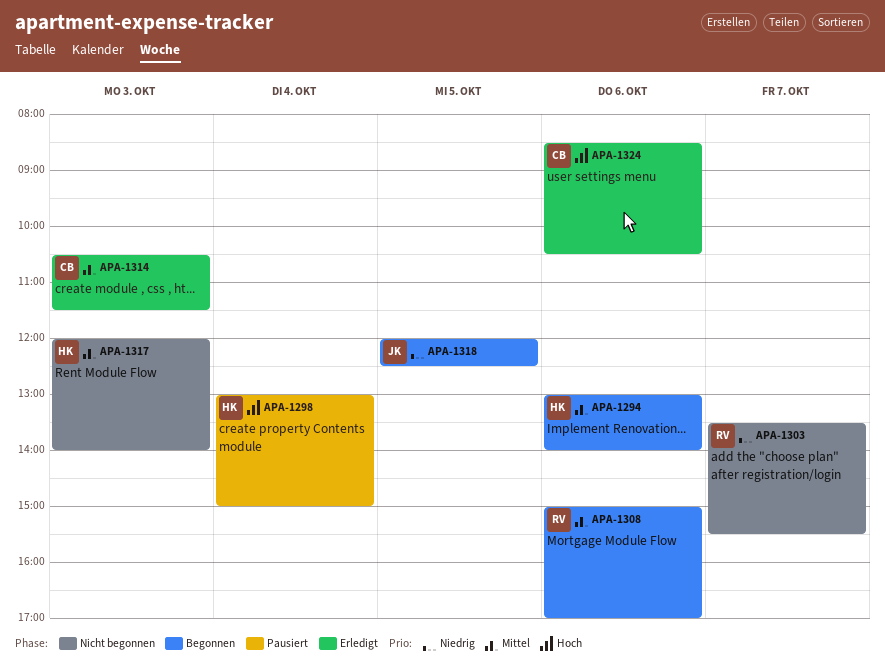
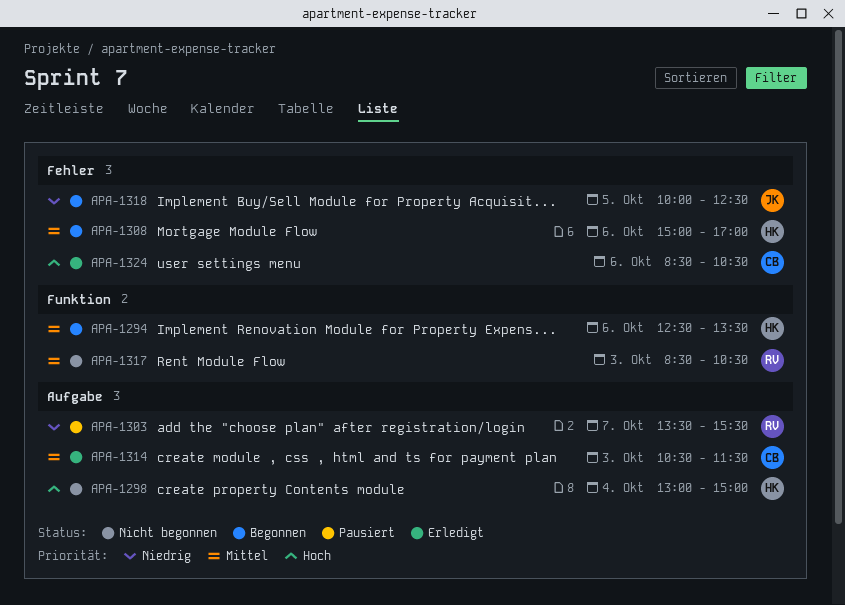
APA-1294, begins: 13:00 -> 12:30
APA-1294, ends: 14:00 -> 13:30
APA-1298, status: Pausiert -> Nicht begonnen
APA-1303, status: Nicht begonnen -> Pausiert
APA-1308, owner: RV -> HK
APA-1317, owner: HK -> RV
APA-1317, begins: 12:00 -> 08:30
APA-1317, ends: 14:00 -> 10:30
APA-1318, begins: 12:00 -> 10:00

